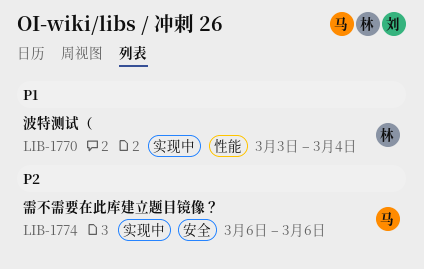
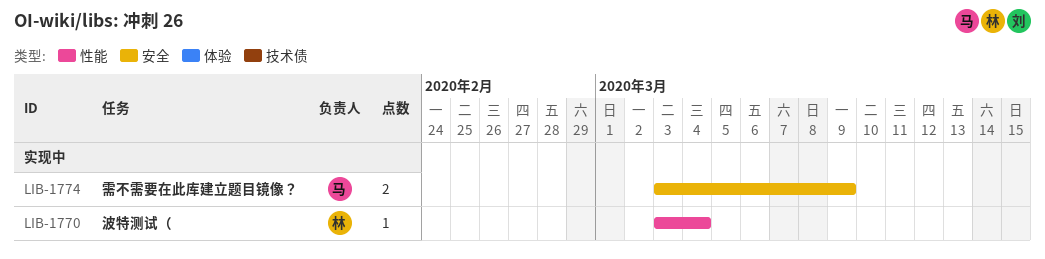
LIB-1774, start: Mar 6 -> Mar 3
LIB-1774, due: Mar 6 -> Mar 9

